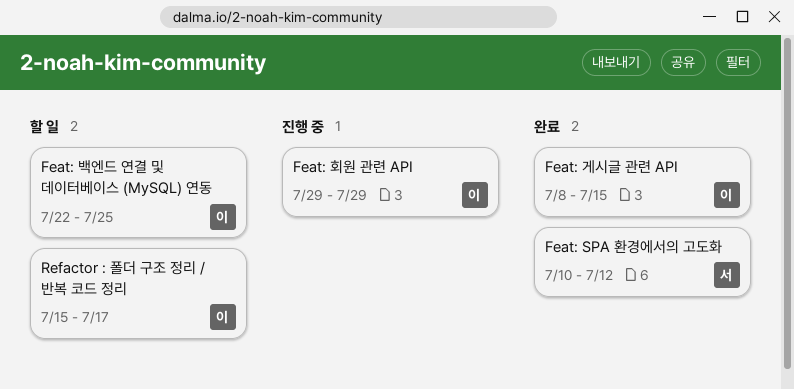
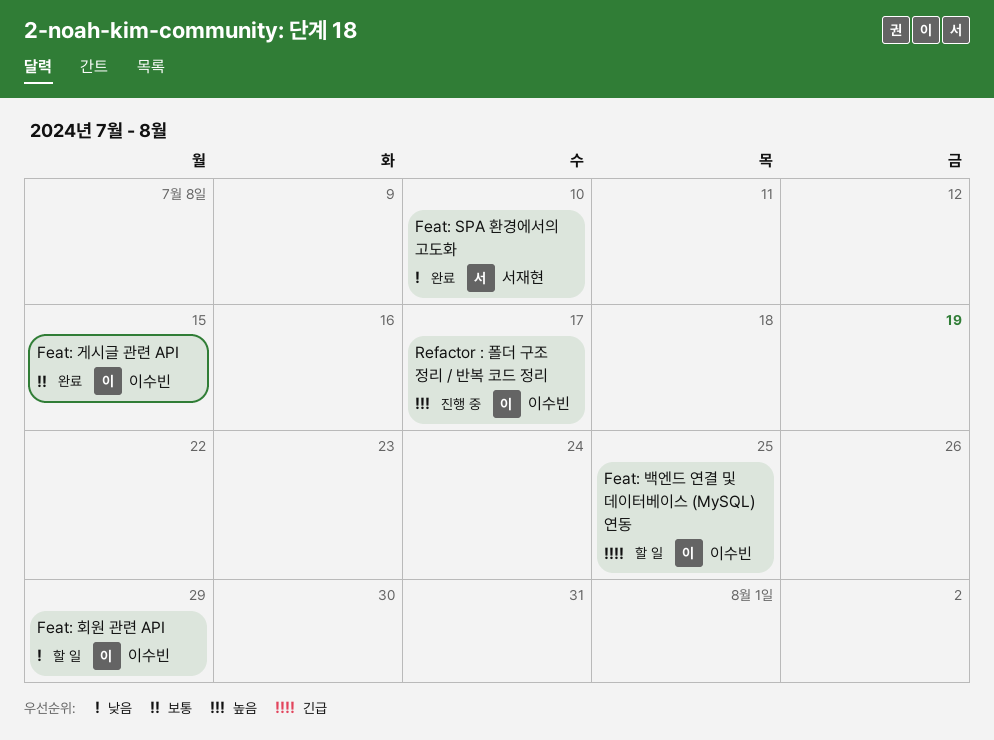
Feat: SPA 환경에서의 고도화, due: Jul 12 -> Jul 10
Feat: 회원 관련 API, status: 진행 중 -> 할 일
Refactor : 폴더 구조 정리 / 반복 코드 정리, status: 할 일 -> 진행 중

